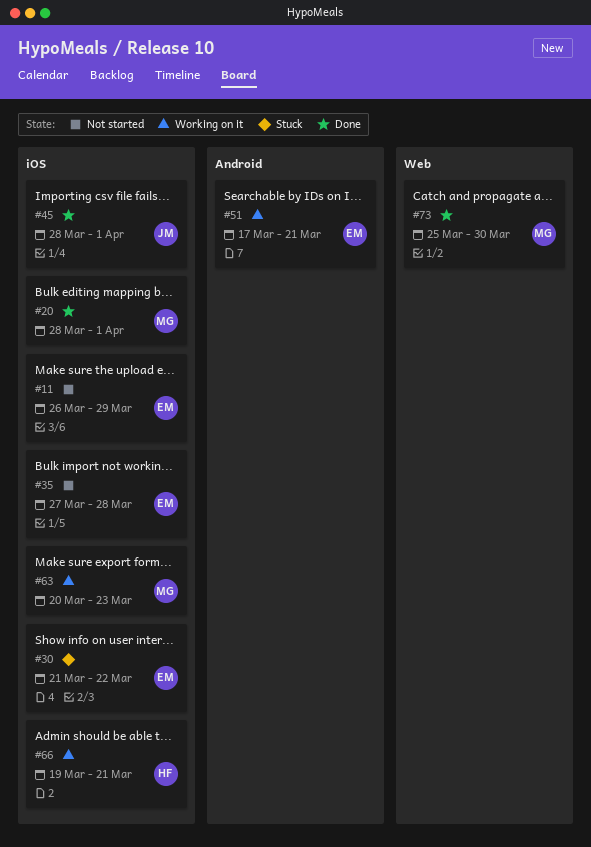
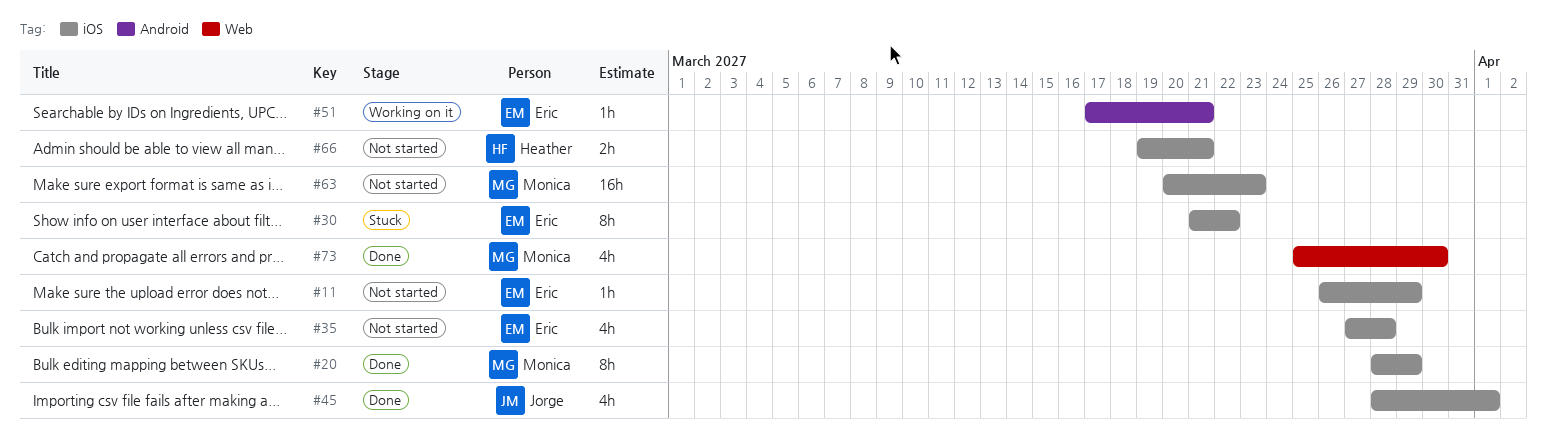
#20, due: Apr 1 -> Mar 29
#63, status: Working on it -> Not started
#66, status: Working on it -> Not started

